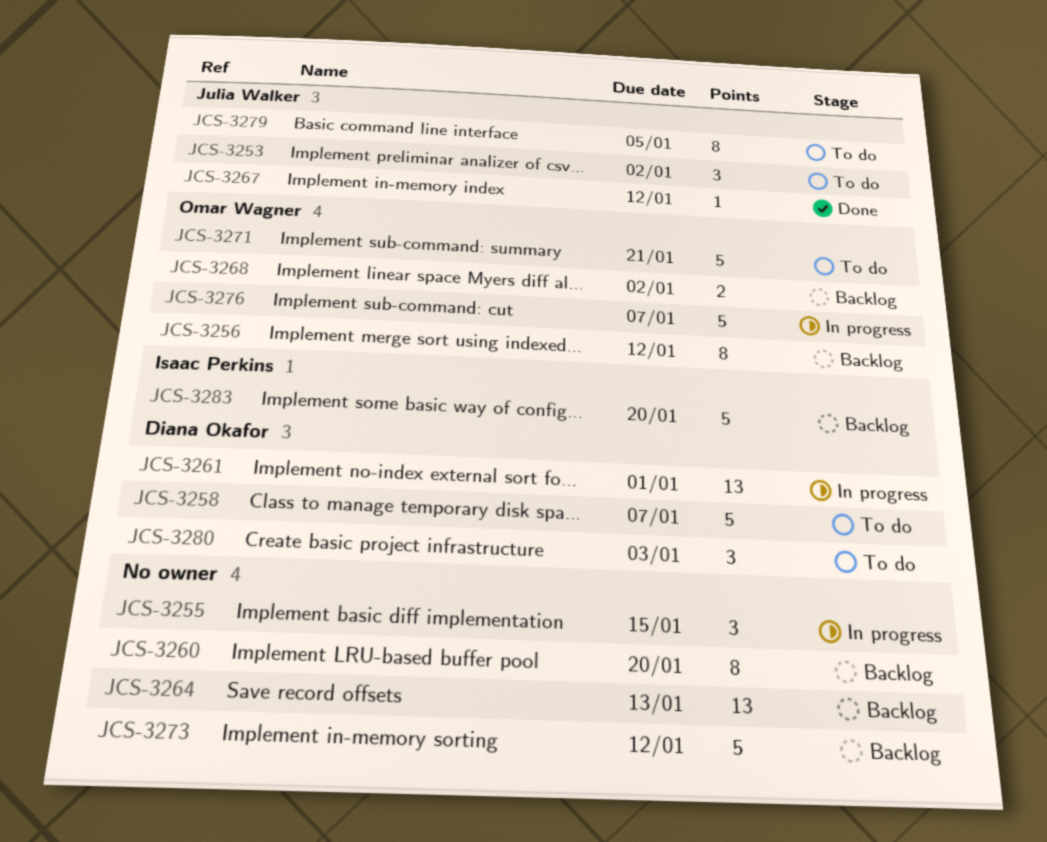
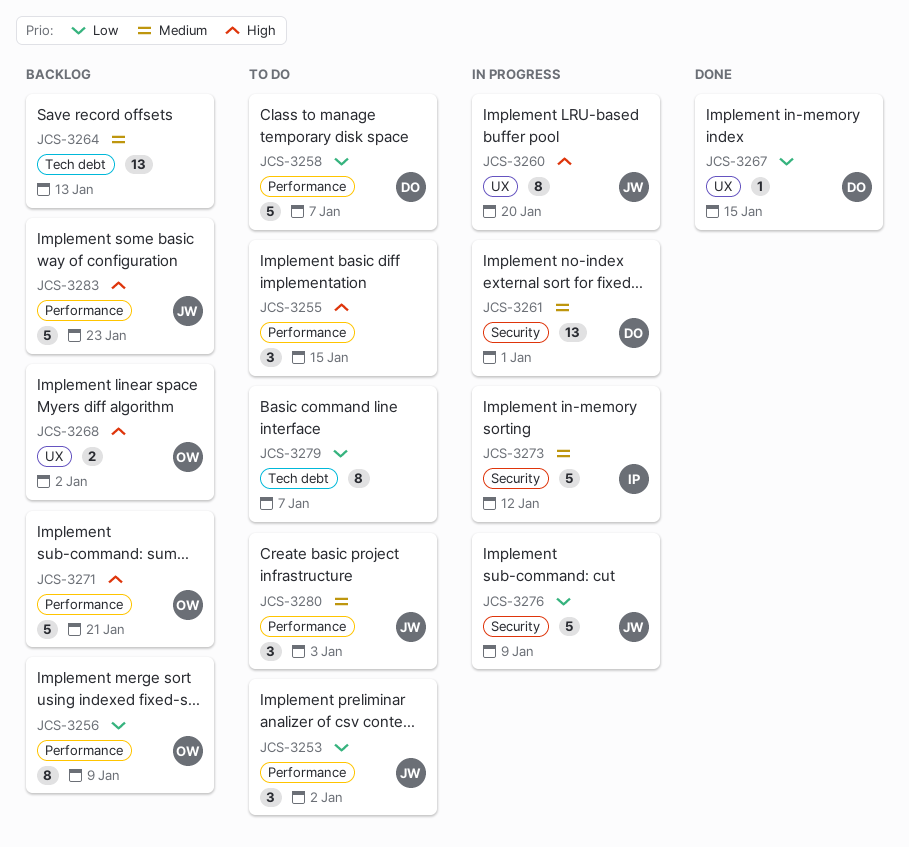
JCS-3255, status: In progress -> To do
JCS-3256, due: Jan 12 -> Jan 9
JCS-3260, status: Backlog -> In progress
JCS-3260, owner: none -> Julia Walker
JCS-3267, owner: Julia Walker -> Diana Okafor
JCS-3267, due: Jan 12 -> Jan 15
JCS-3271, status: To do -> Backlog
JCS-3273, status: Backlog -> In progress
JCS-3273, owner: none -> Isaac Perkins
JCS-3276, owner: Omar Wagner -> Julia Walker
JCS-3276, due: Jan 7 -> Jan 9
JCS-3279, owner: Julia Walker -> none
JCS-3279, due: Jan 5 -> Jan 7
JCS-3280, owner: Diana Okafor -> Julia Walker
JCS-3283, owner: Isaac Perkins -> Julia Walker
JCS-3283, due: Jan 20 -> Jan 23

